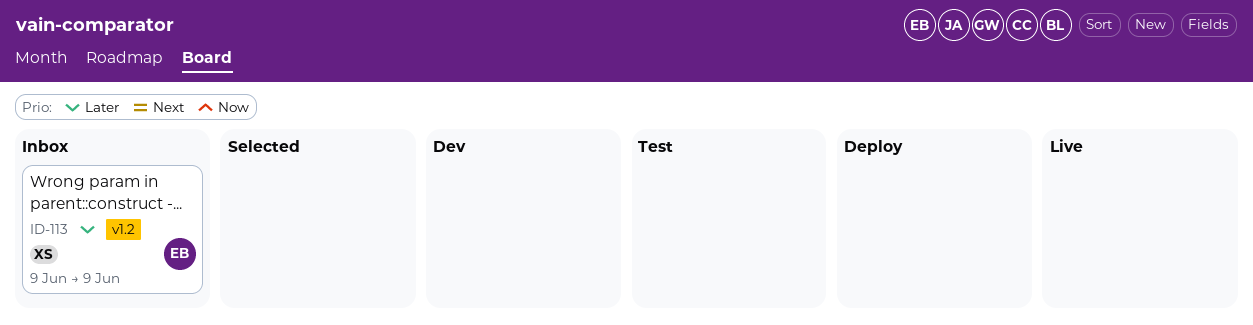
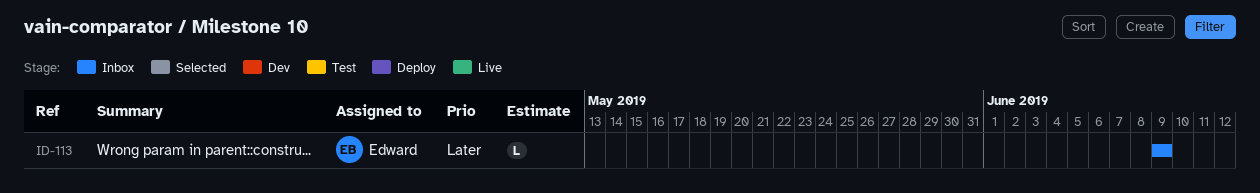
ID-113, estimate: XS -> L

